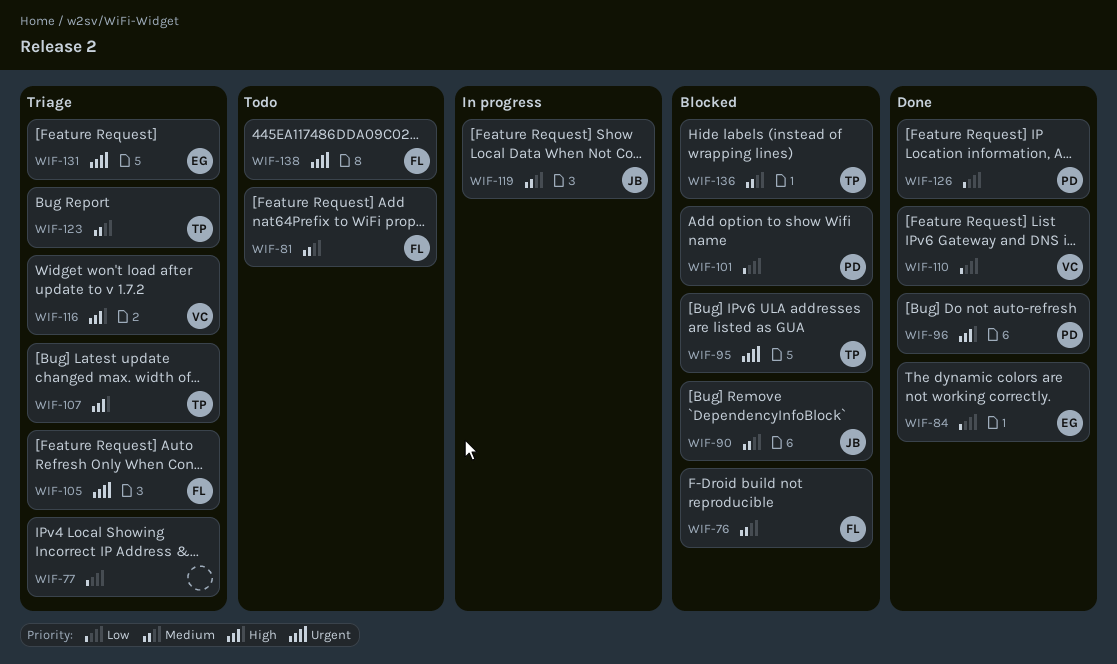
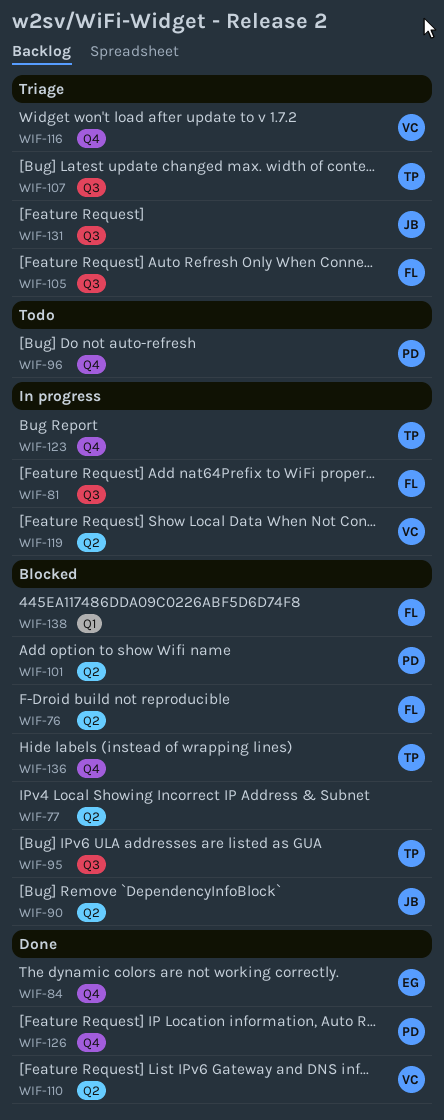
WIF-77, status: Triage -> Blocked
WIF-81, status: Todo -> In progress
WIF-96, status: Done -> Todo
WIF-119, owner: JB -> VC
WIF-123, status: Triage -> In progress
WIF-131, owner: EG -> JB
WIF-138, status: Todo -> Blocked

